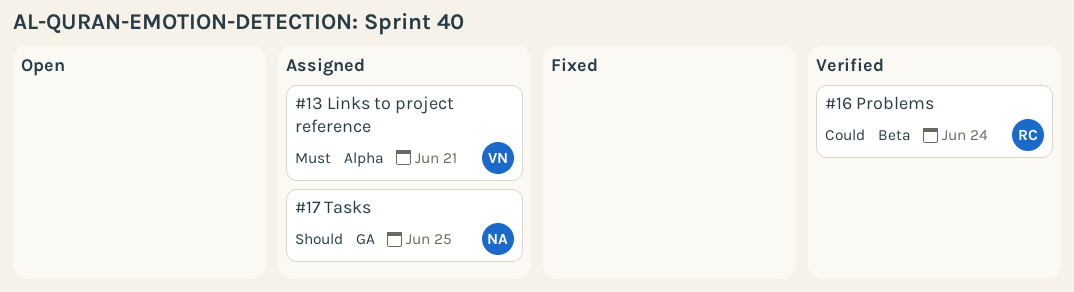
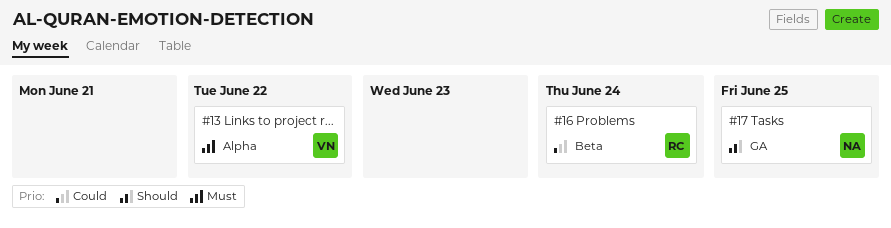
#13, due: Jun 21 -> Jun 22

